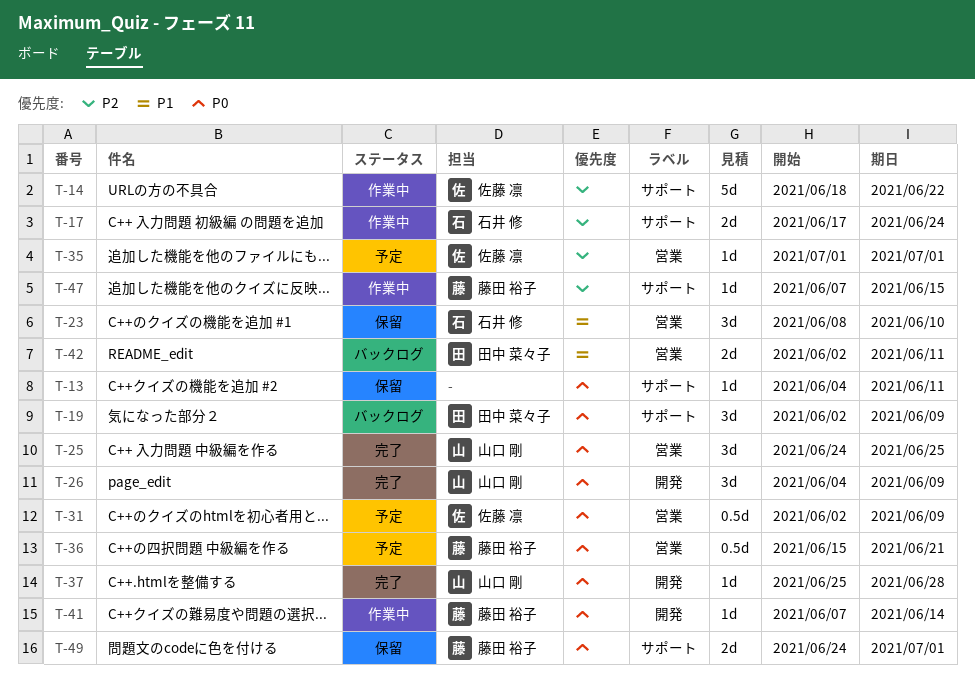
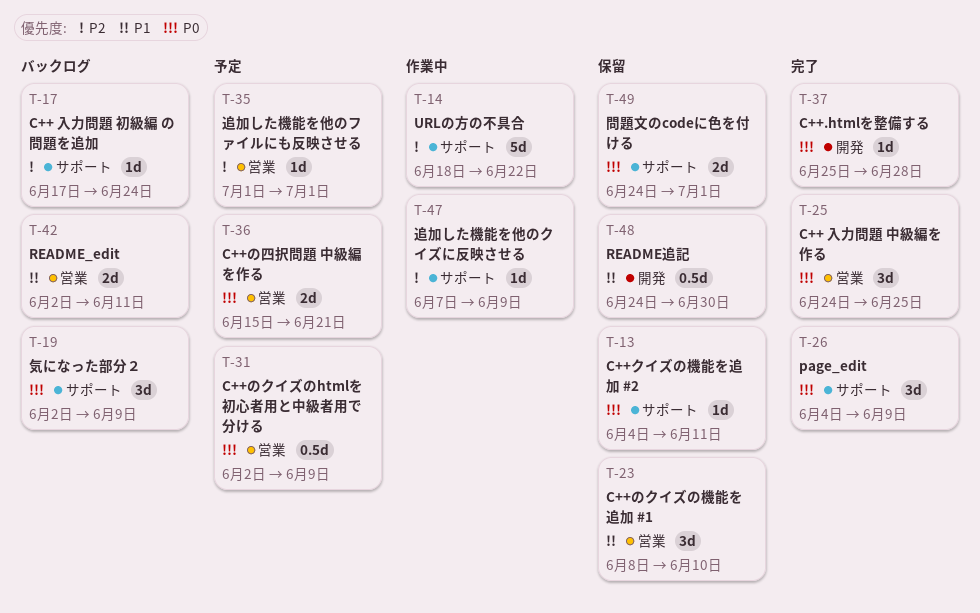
T-17, status: 作業中 -> バックログ
T-17, estimate: 2d -> 1d
T-26, label: 開発 -> サポート
T-36, estimate: 0.5d -> 2d
T-41: present -> none
T-47, due: Jun 15 -> Jun 9
T-48: none -> present

